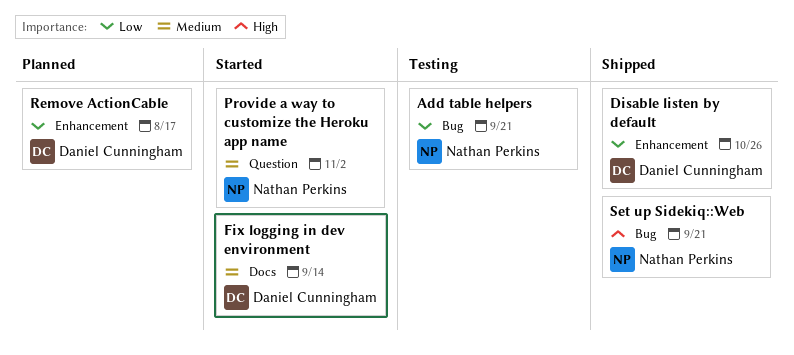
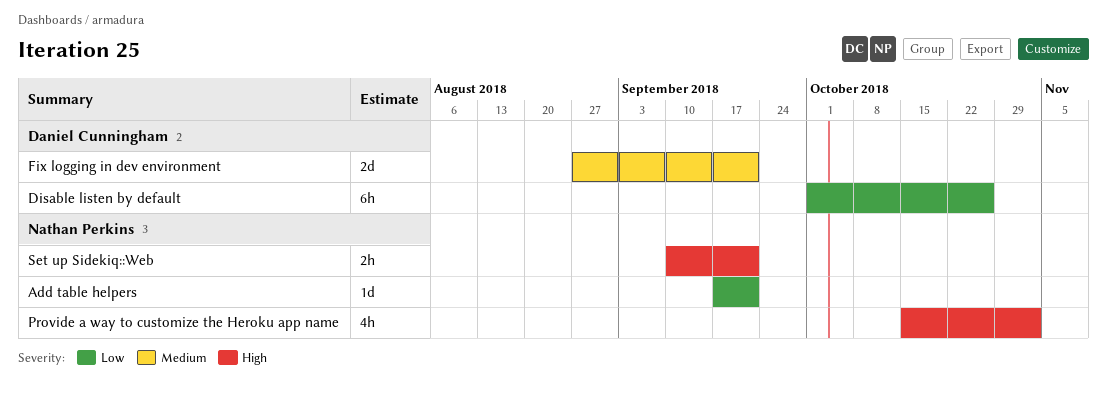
Fix logging in dev environment, due: Sep 14 -> Sep 21
Provide a way to customize the Heroku app name, priority: Medium -> High
Remove ActionCable: present -> none

